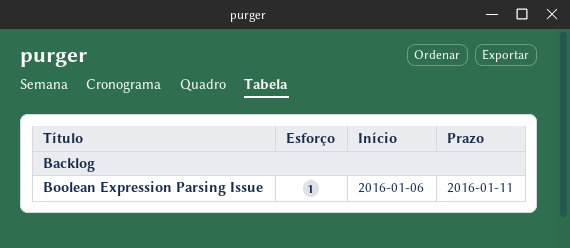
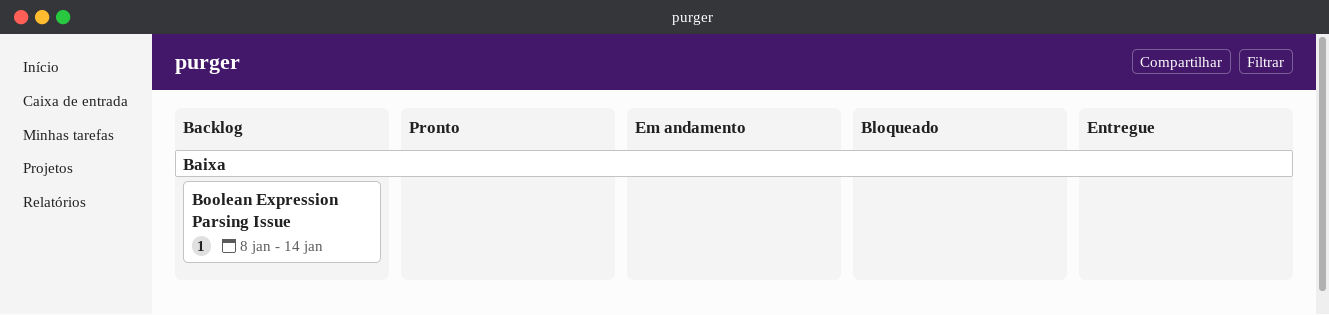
Boolean Expression Parsing Issue, start: Jan 6 -> Jan 8
Boolean Expression Parsing Issue, due: Jan 11 -> Jan 14

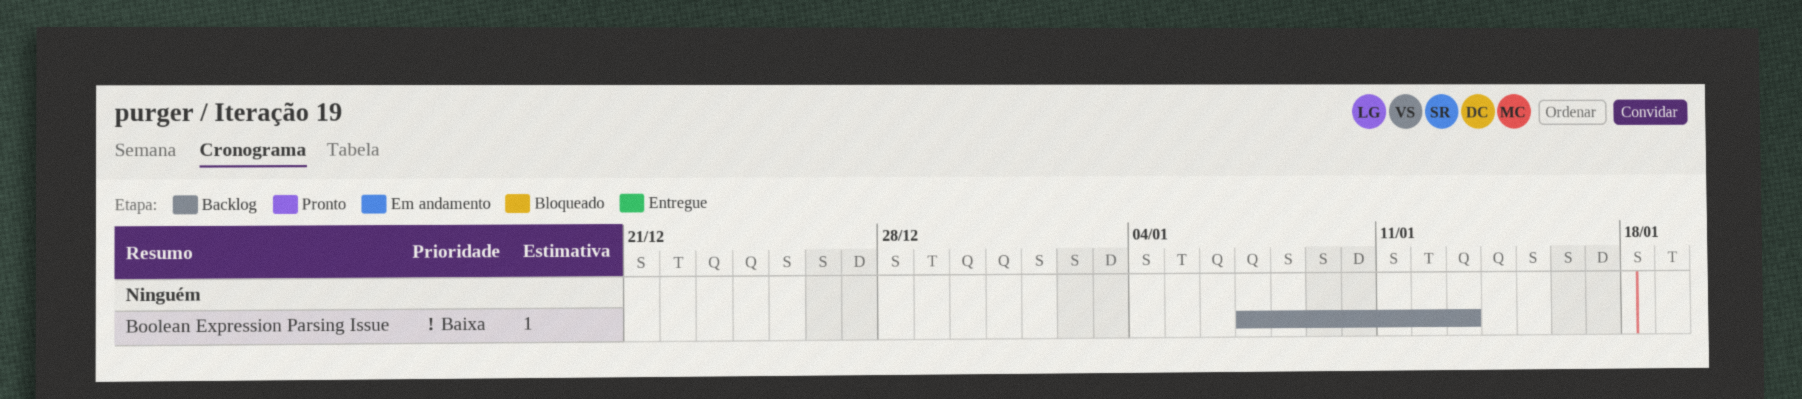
Boolean Expression Parsing Issue, start: Jan 8 -> Jan 7
Boolean Expression Parsing Issue, due: Jan 14 -> Jan 13

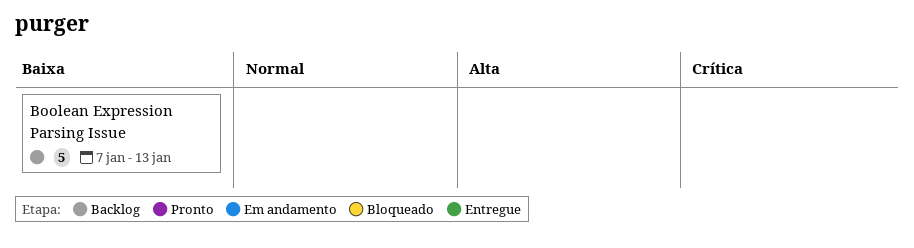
Boolean Expression Parsing Issue, estimate: 1 -> 5

